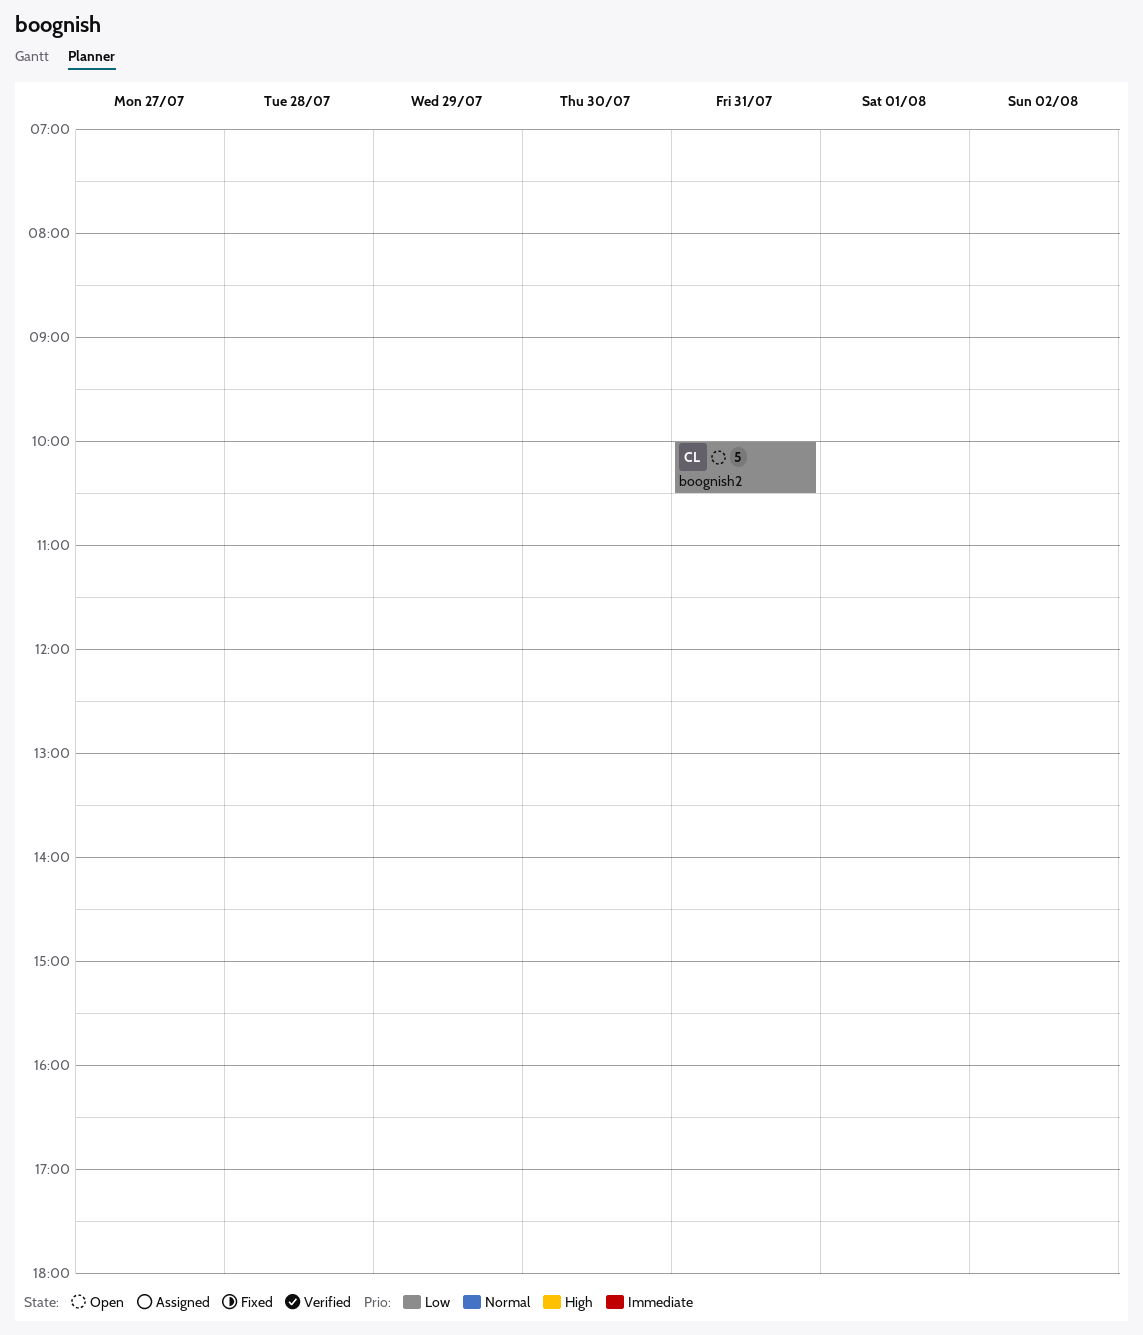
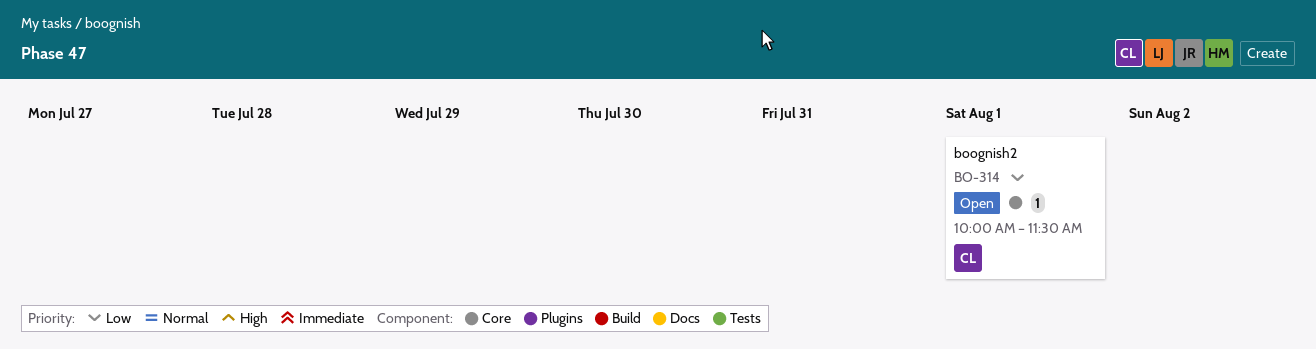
boognish2, estimate: 5 -> 1
boognish2, day: Jul 31 -> Aug 1
boognish2, ends: 10:30 -> 11:30

